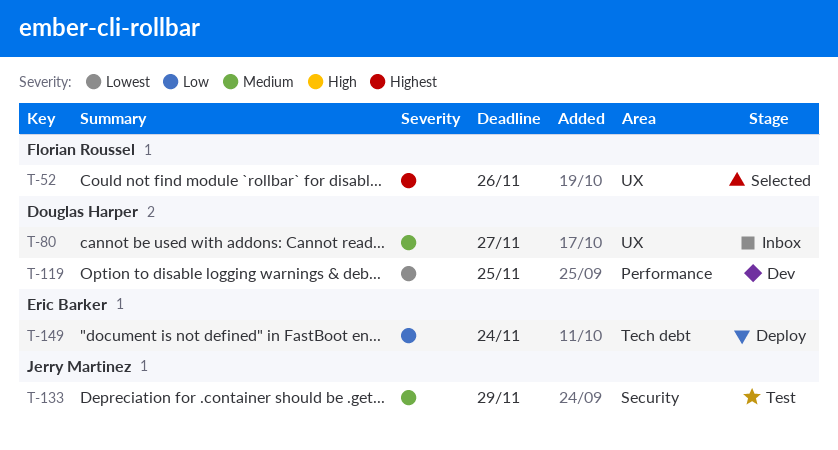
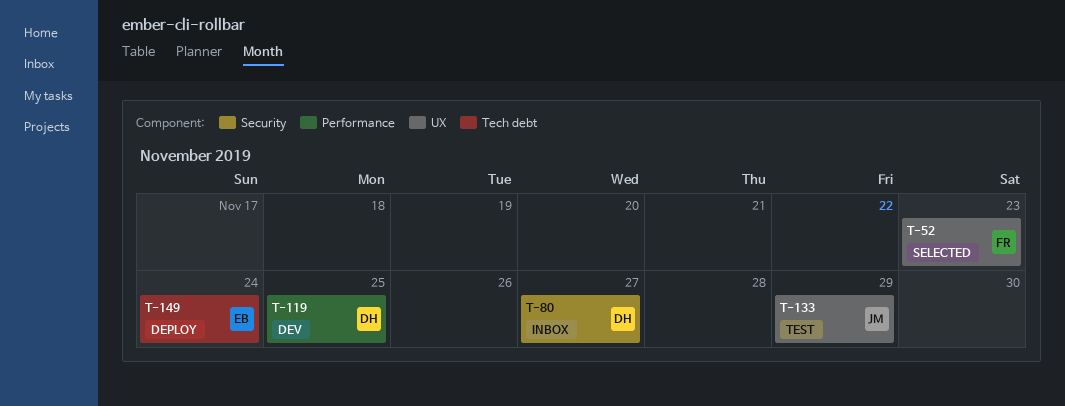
T-52, due: Nov 26 -> Nov 23
T-80, label: UX -> Security
T-133, label: Security -> UX

